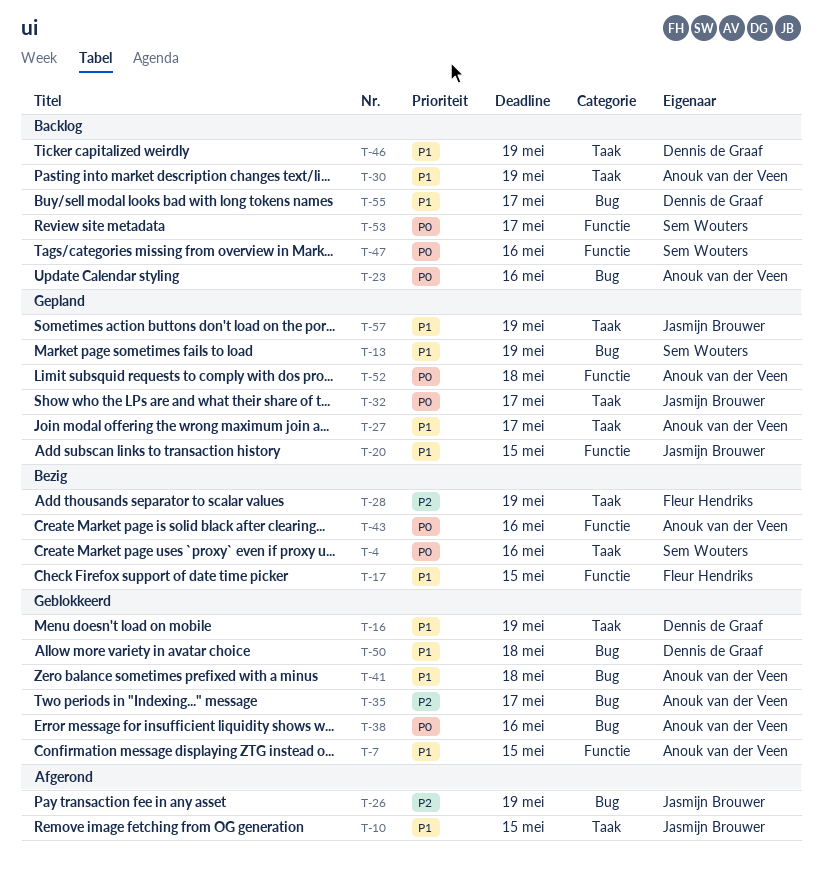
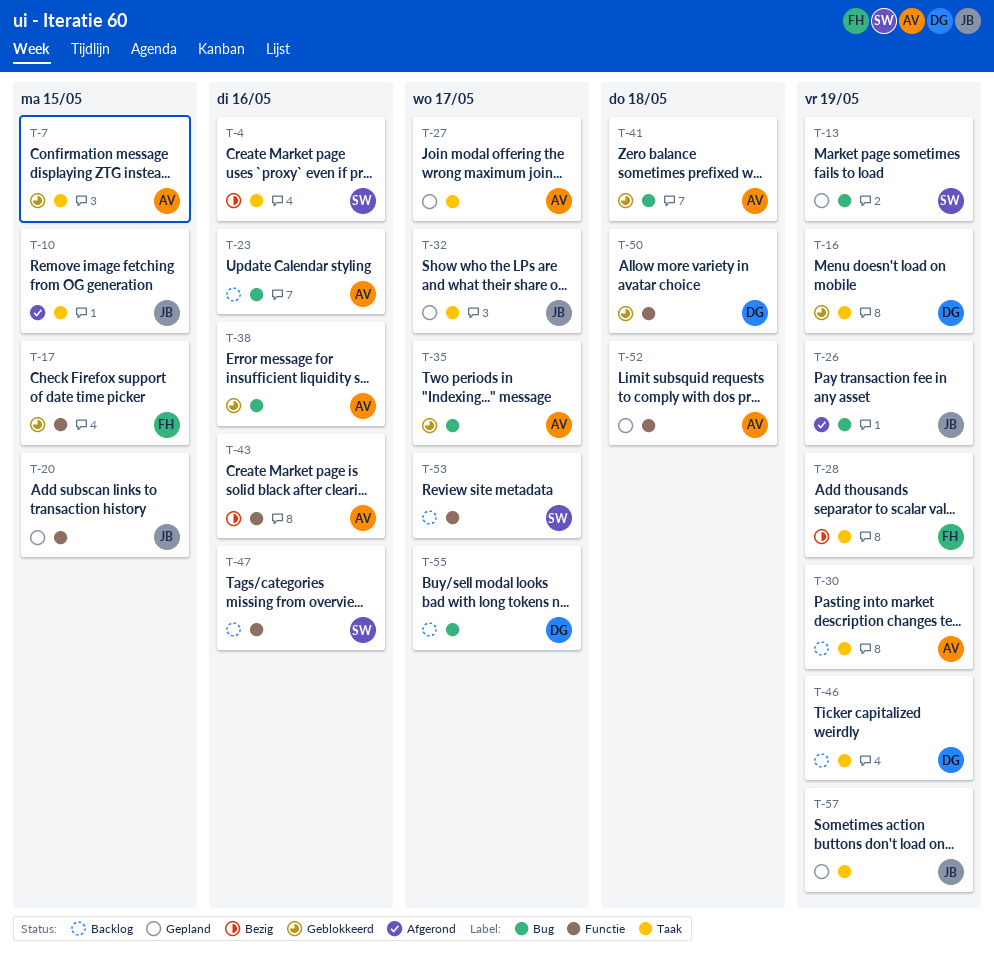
T-7, label: Functie -> Taak
T-17, status: Bezig -> Geblokkeerd
T-50, label: Bug -> Functie

